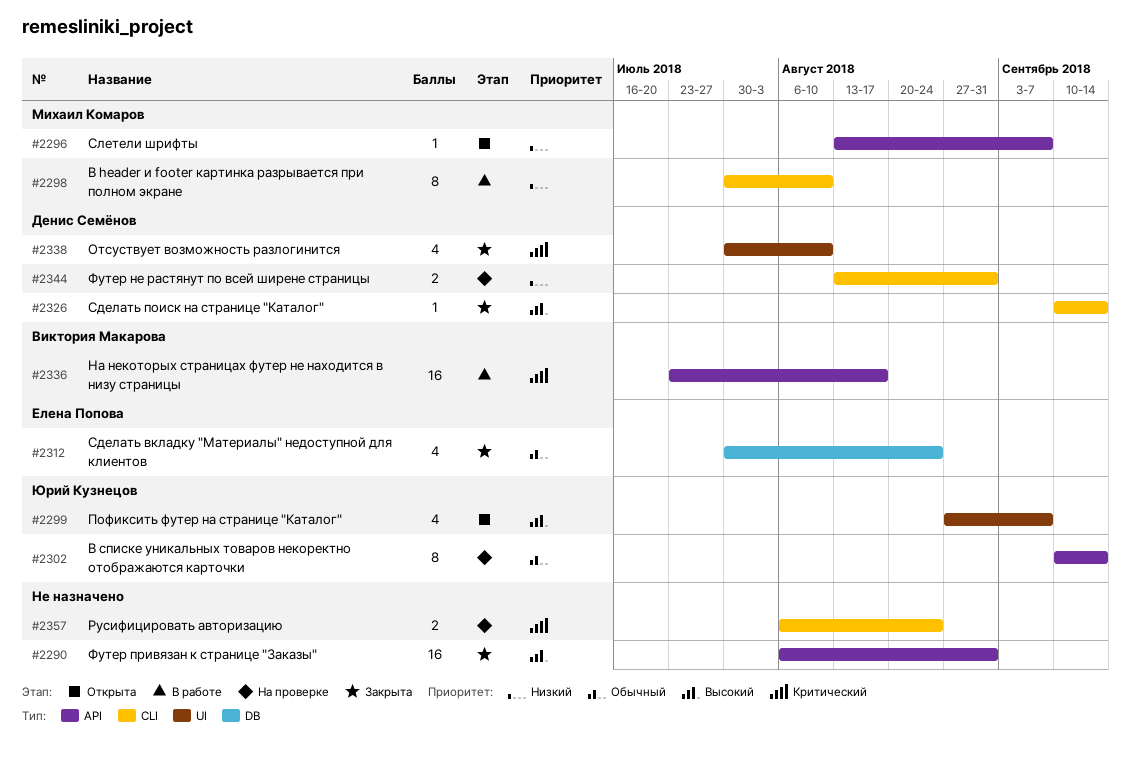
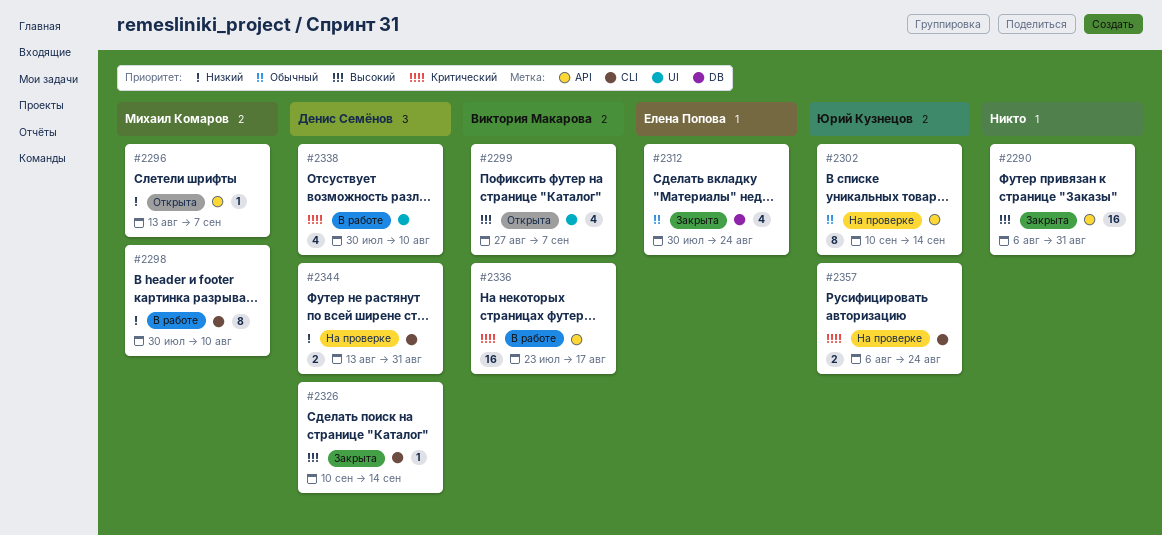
#2299, owner: Юрий Кузнецов -> Виктория Макарова
#2338, status: Закрыта -> В работе
#2357, owner: none -> Юрий Кузнецов

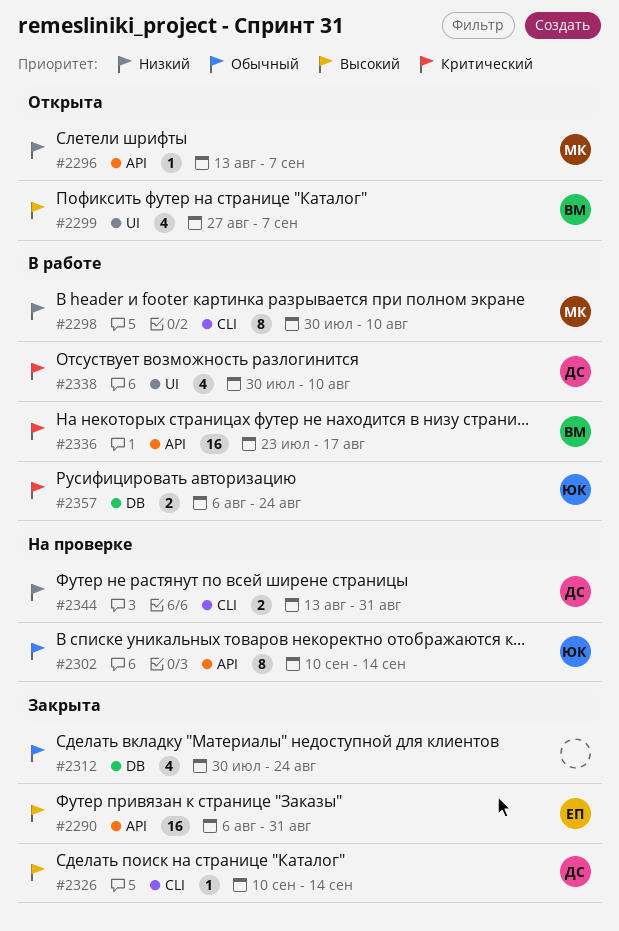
#2290, owner: none -> Елена Попова
#2312, owner: Елена Попова -> none
#2357, status: На проверке -> В работе
#2357, label: CLI -> DB

